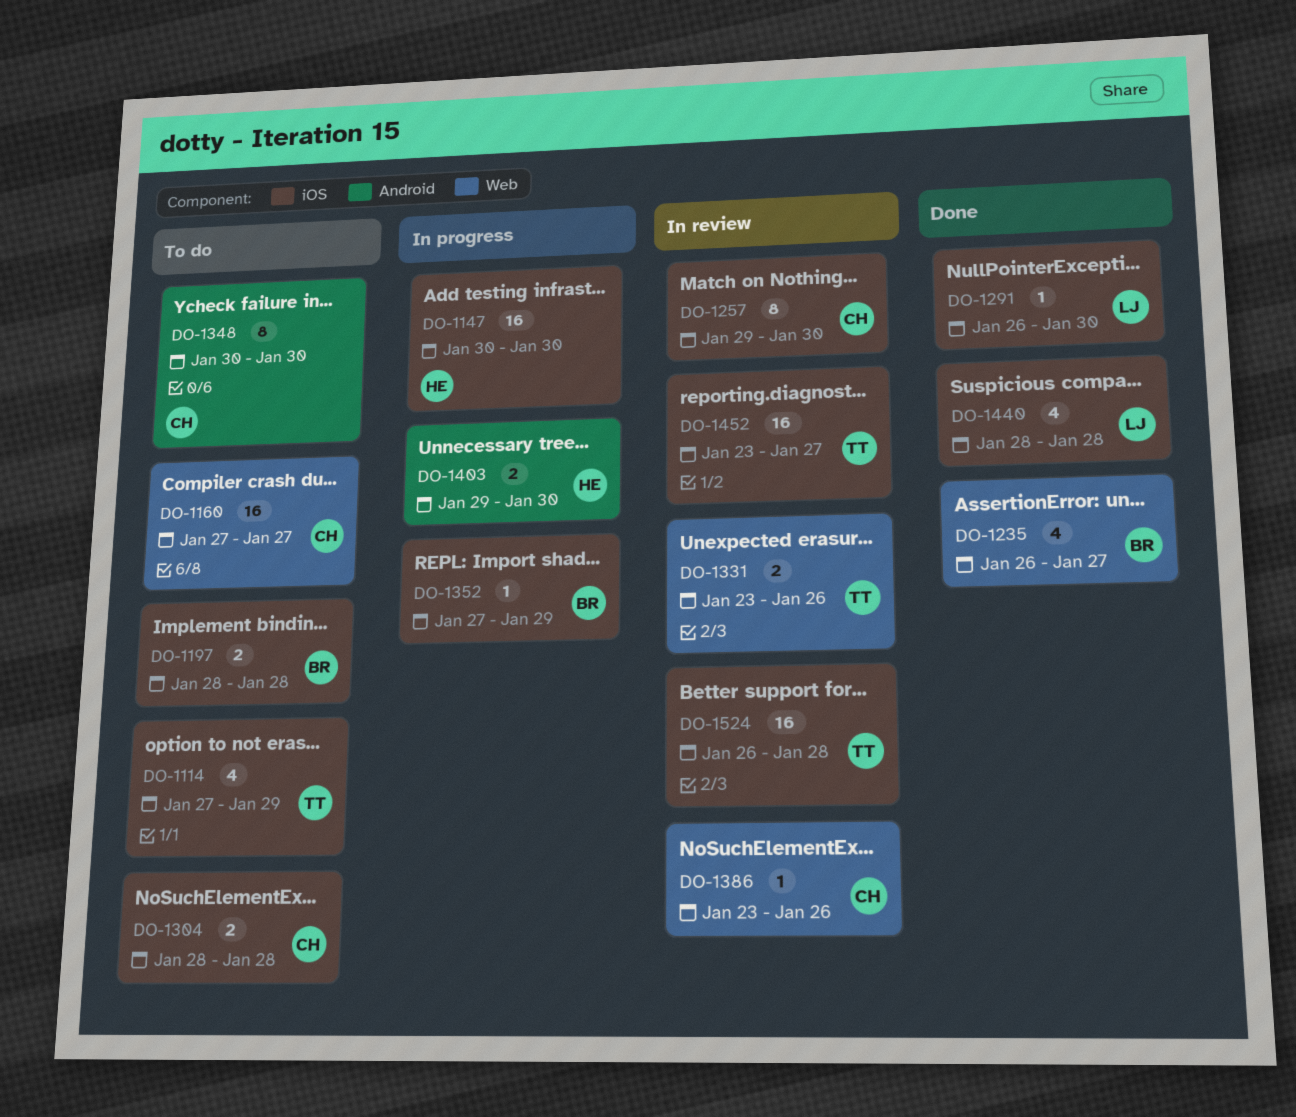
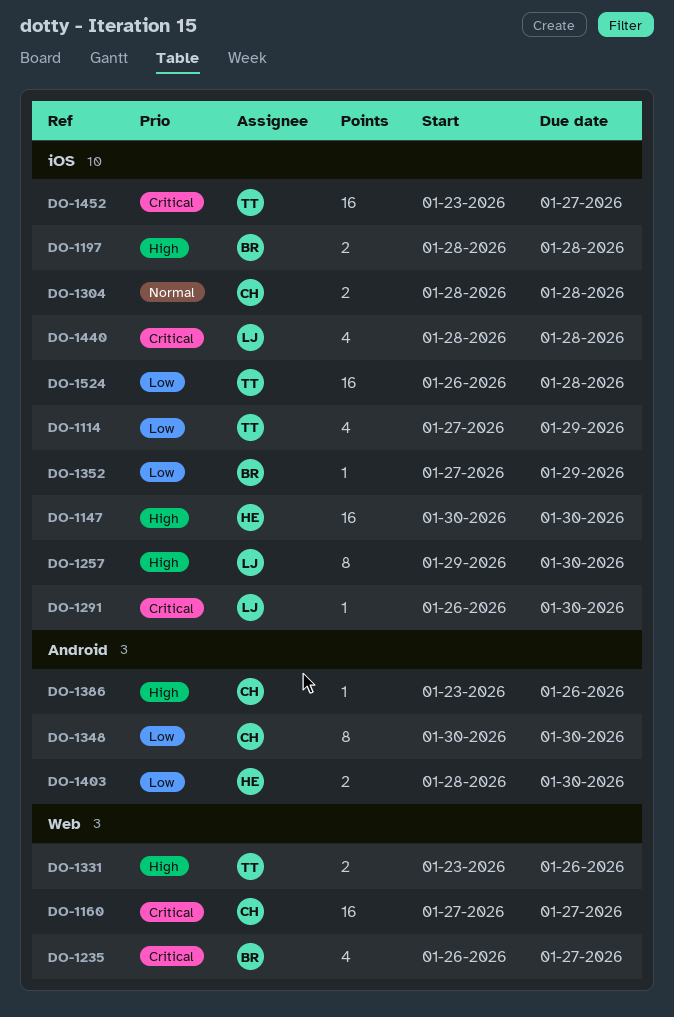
DO-1257, owner: CH -> LJ
DO-1386, label: Web -> Android
DO-1403, start: Jan 29 -> Jan 28

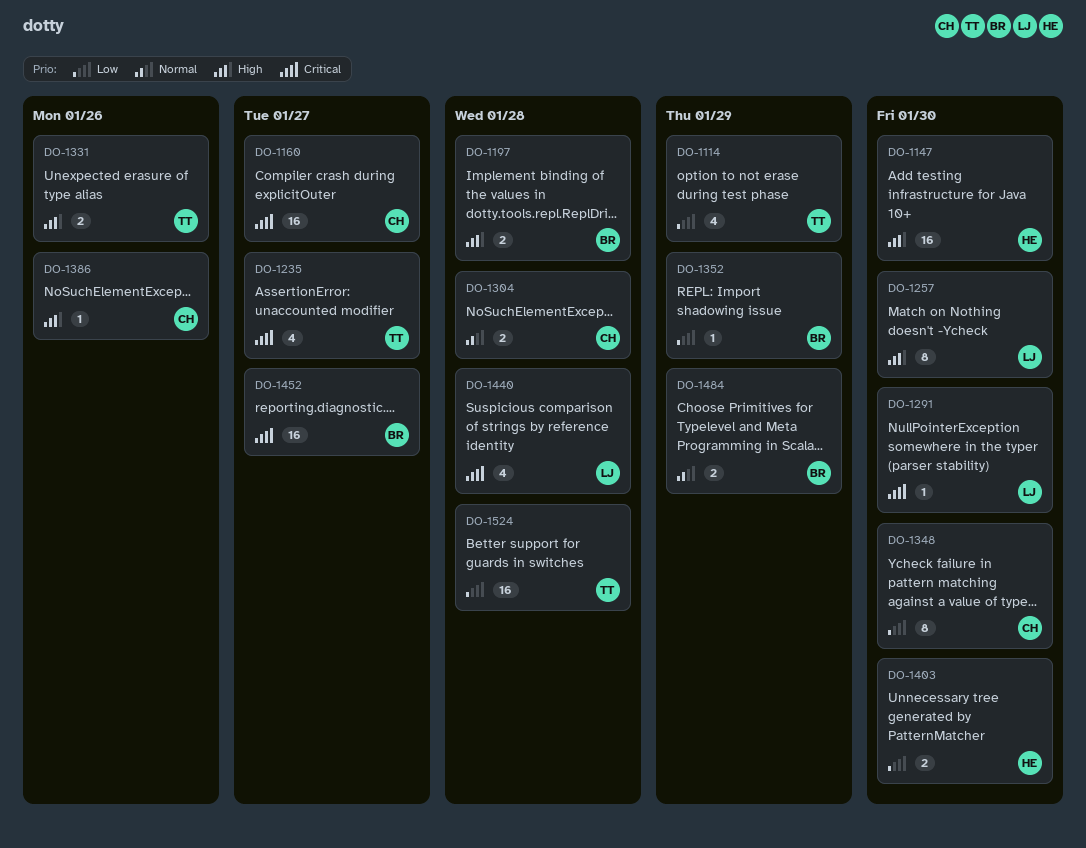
DO-1235, owner: BR -> TT
DO-1452, owner: TT -> BR
DO-1484: none -> present

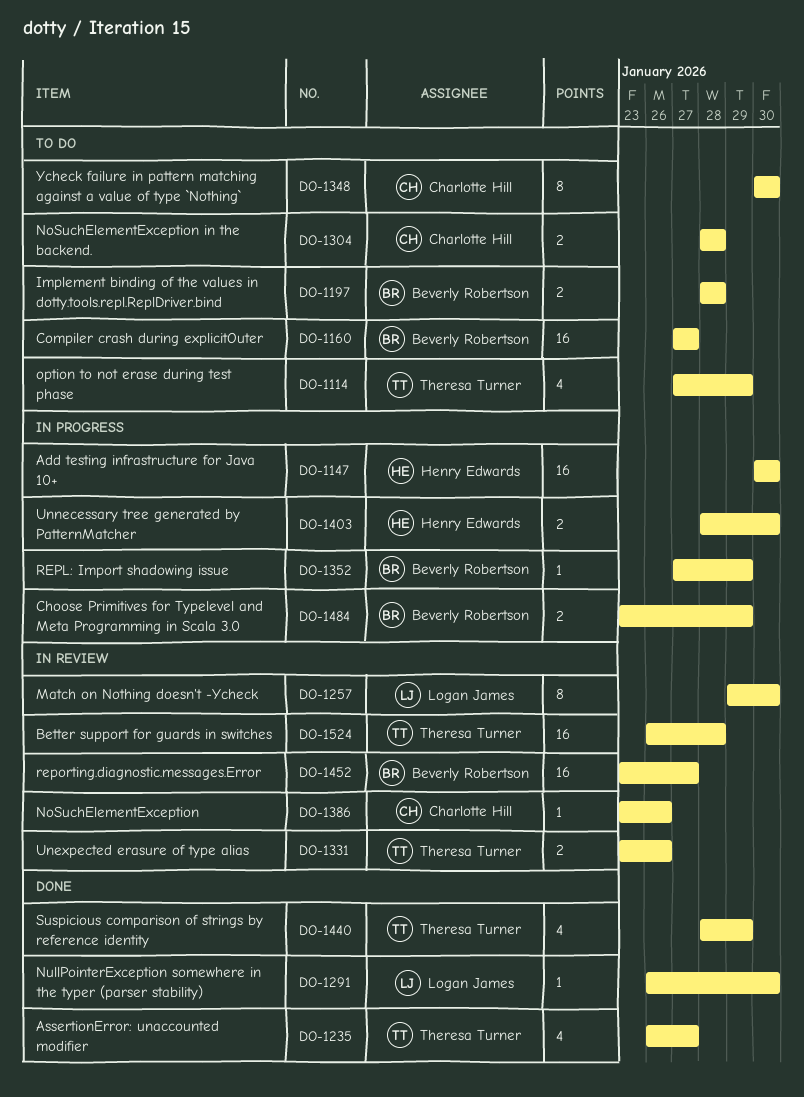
DO-1160, owner: Charlotte Hill -> Beverly Robertson
DO-1440, owner: Logan James -> Theresa Turner
DO-1440, due: Jan 28 -> Jan 29

